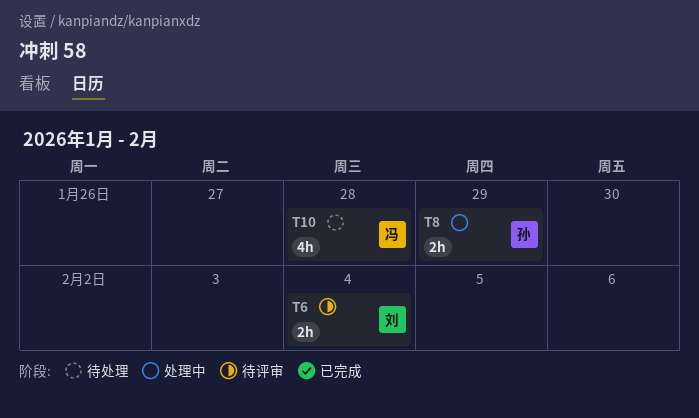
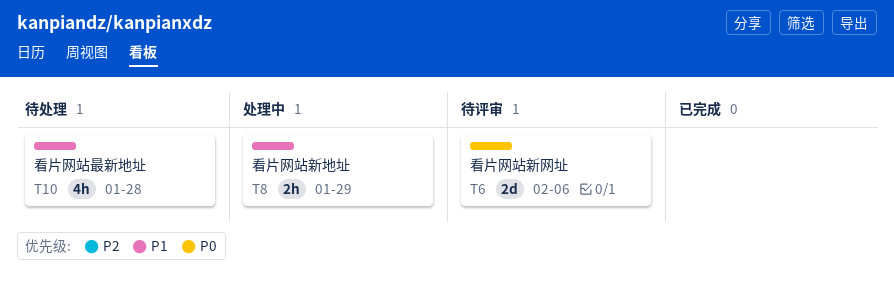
T6, estimate: 2h -> 2d
T6, due: Feb 4 -> Feb 6

